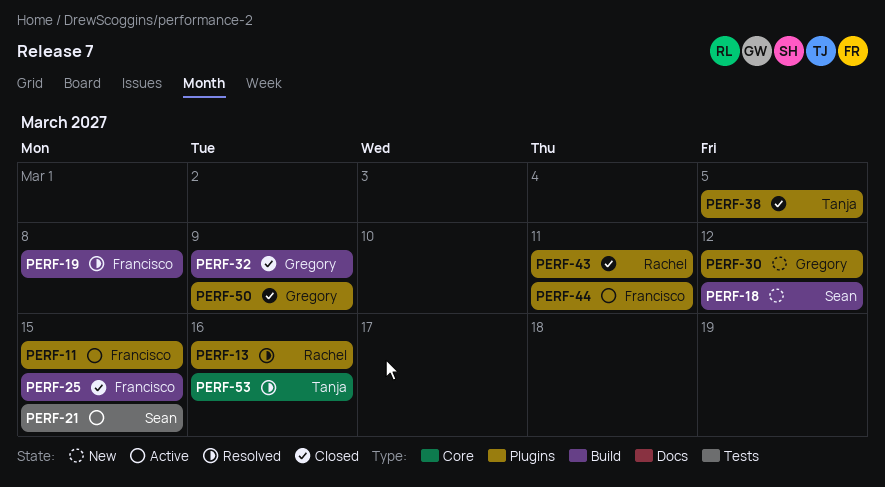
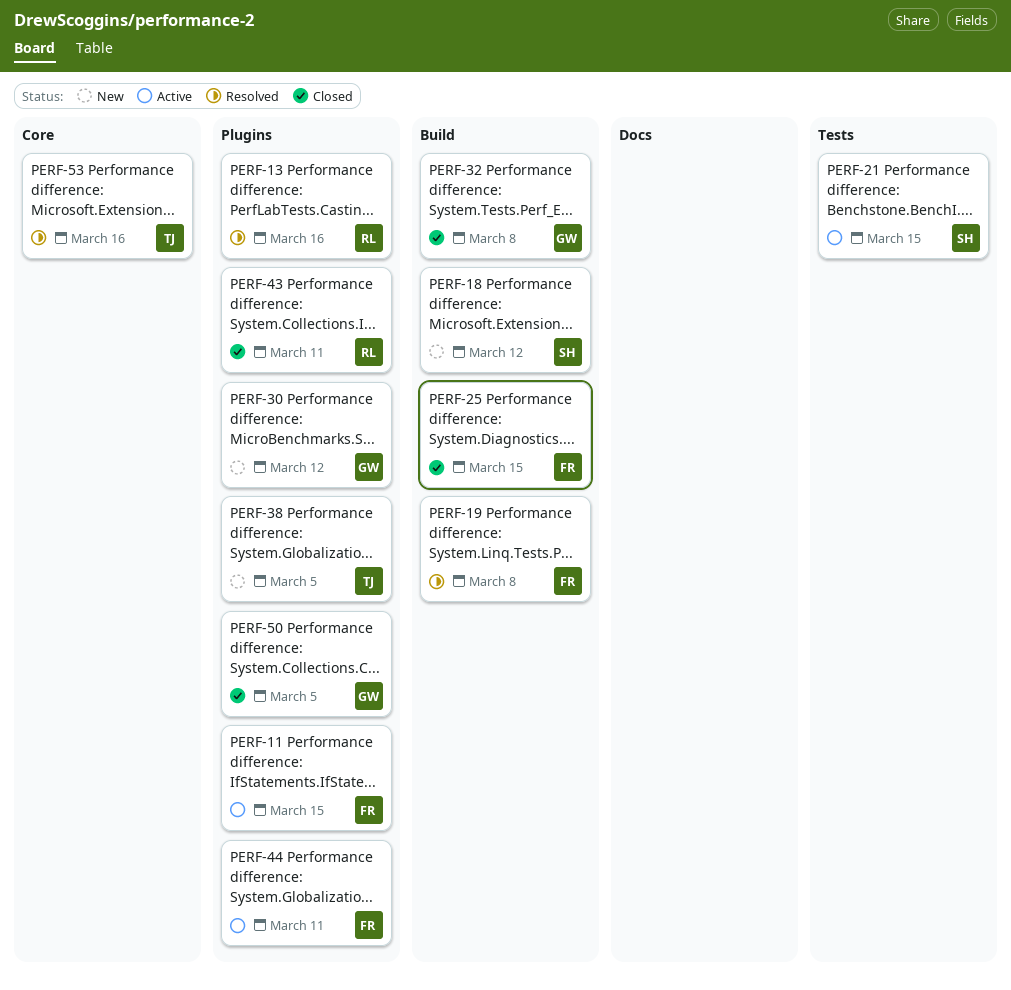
PERF-32, due: Mar 9 -> Mar 8
PERF-38, status: Closed -> New
PERF-50, due: Mar 9 -> Mar 5

